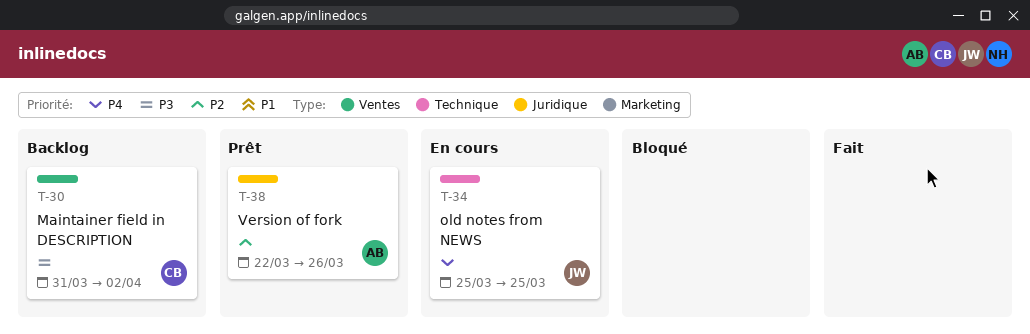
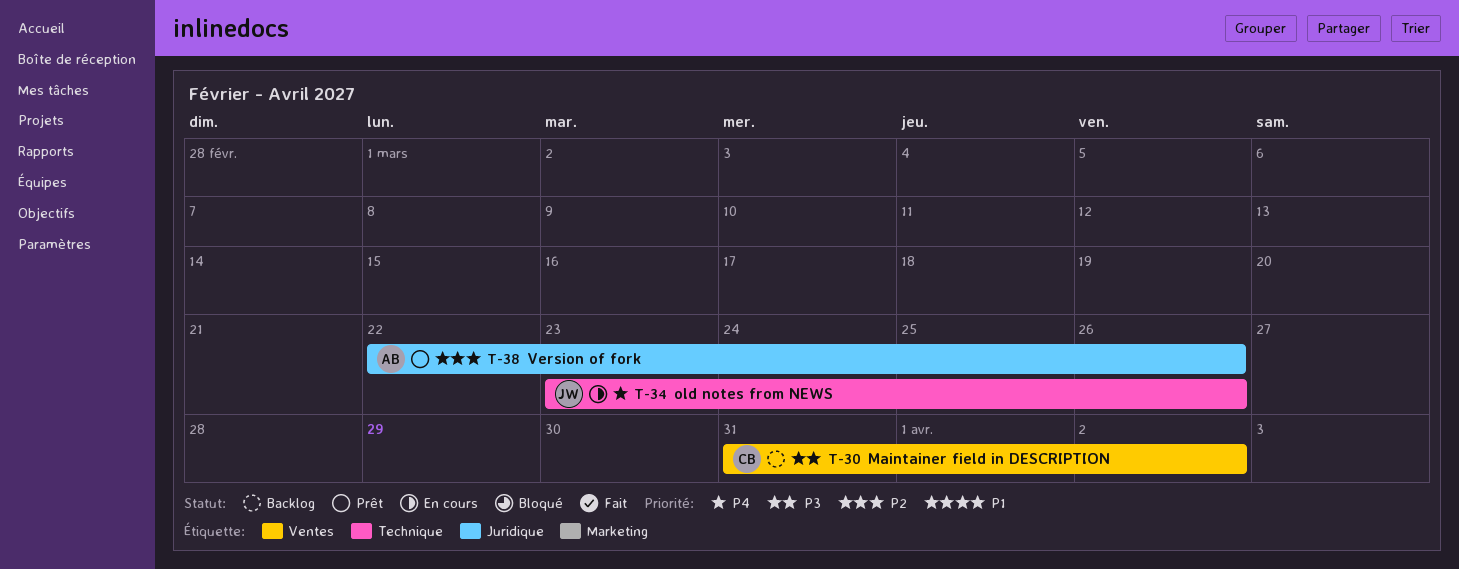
T-34, start: Mar 25 -> Mar 23
T-34, due: Mar 25 -> Mar 26

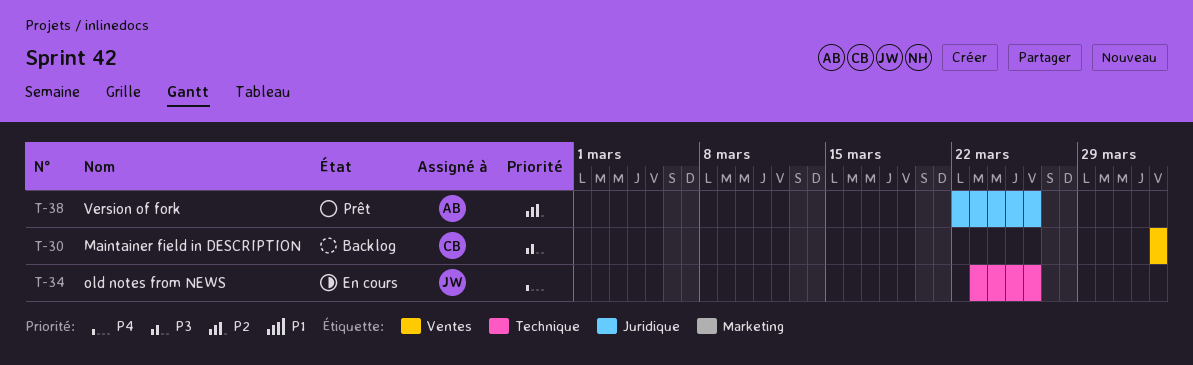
T-30, start: Mar 31 -> Apr 2

